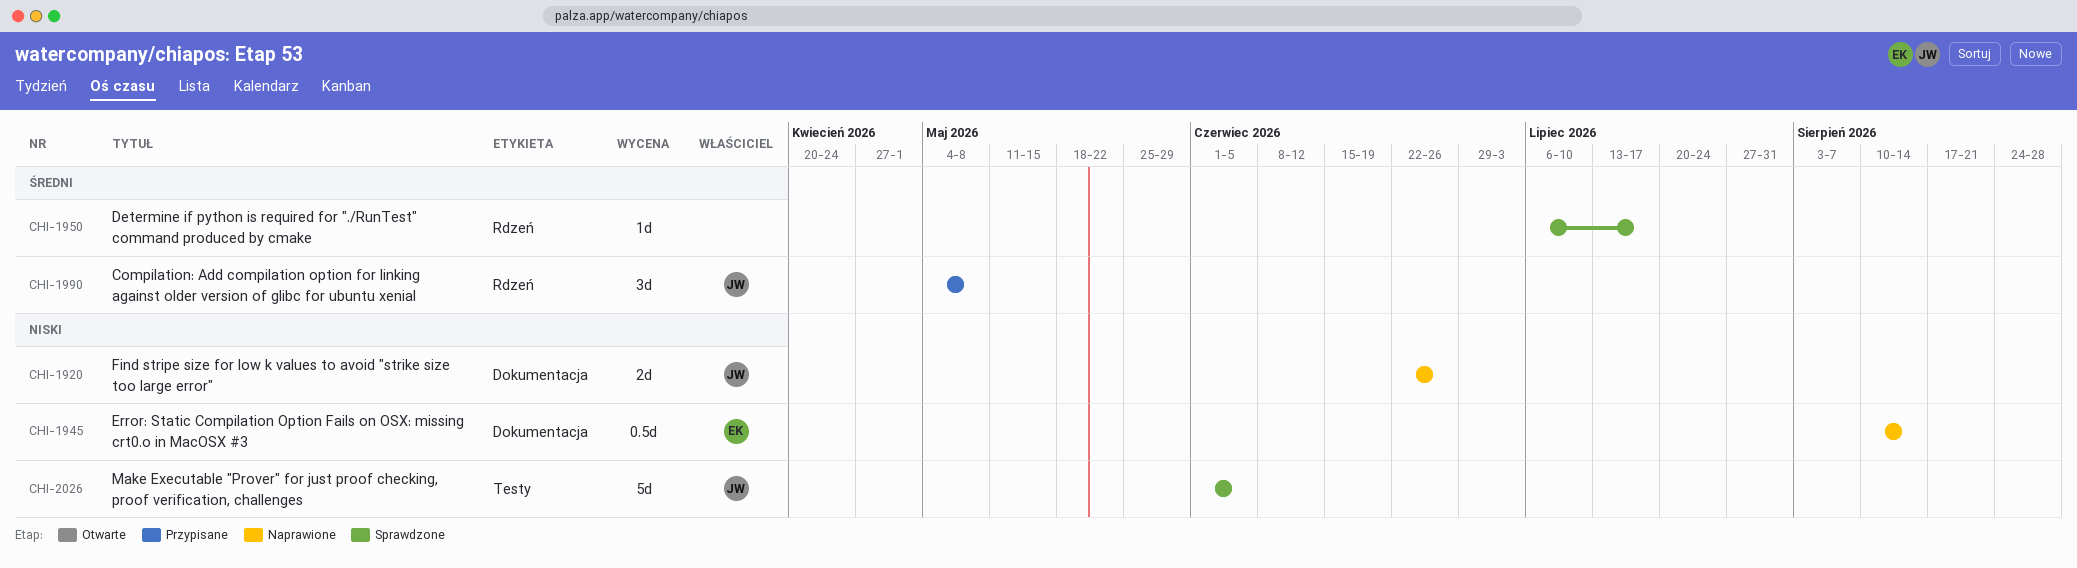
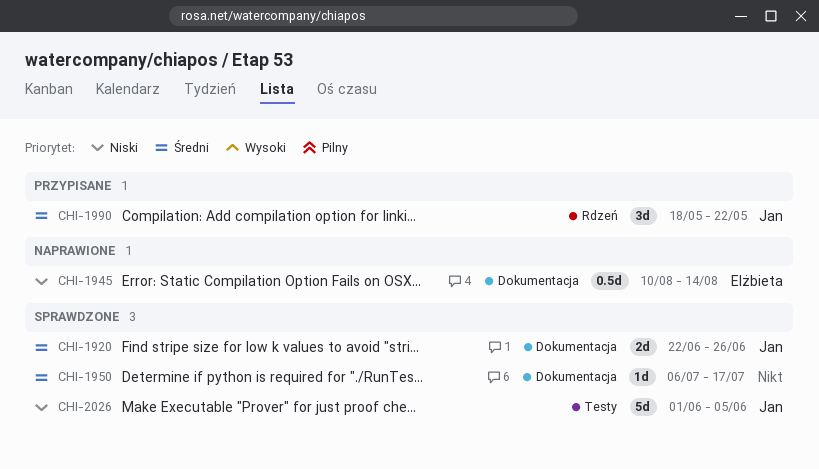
CHI-1920, status: Naprawione -> Sprawdzone
CHI-1920, priority: Niski -> Średni
CHI-1950, label: Rdzeń -> Dokumentacja
CHI-1990, start: May 4 -> May 18
CHI-1990, due: May 8 -> May 22

